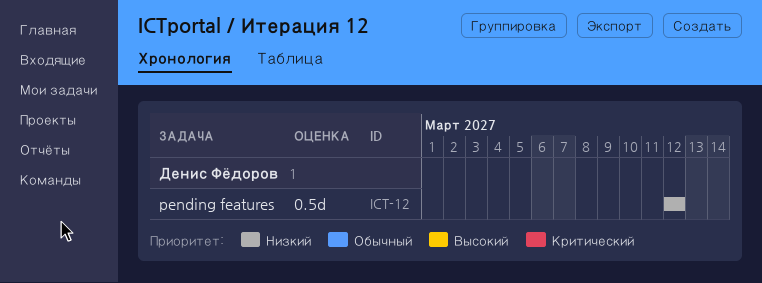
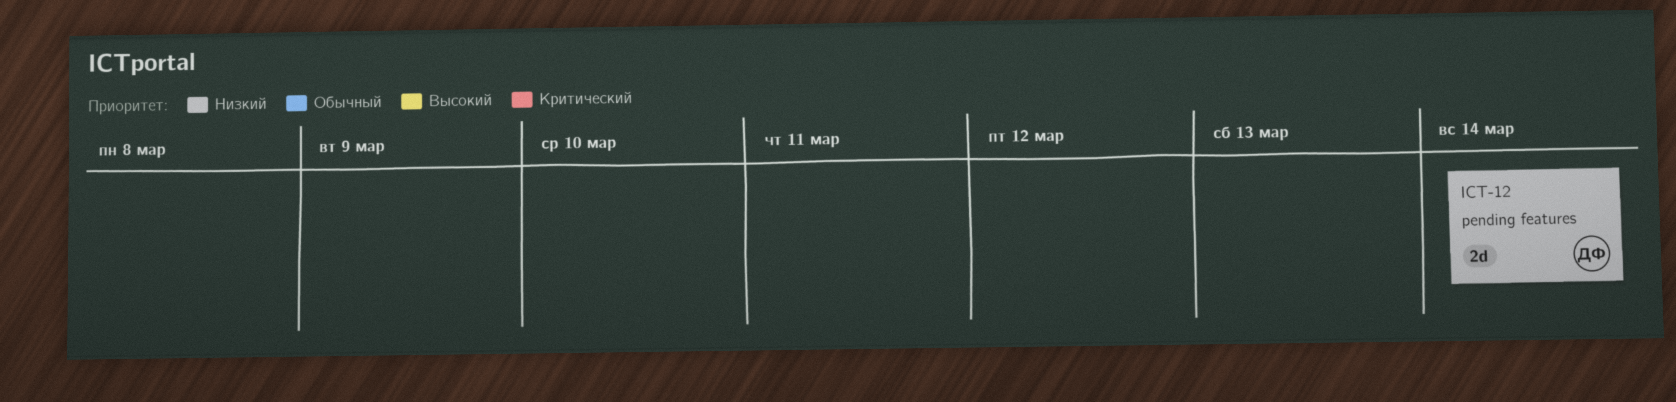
ICT-12, estimate: 0.5d -> 2d
ICT-12, due: Mar 12 -> Mar 14

